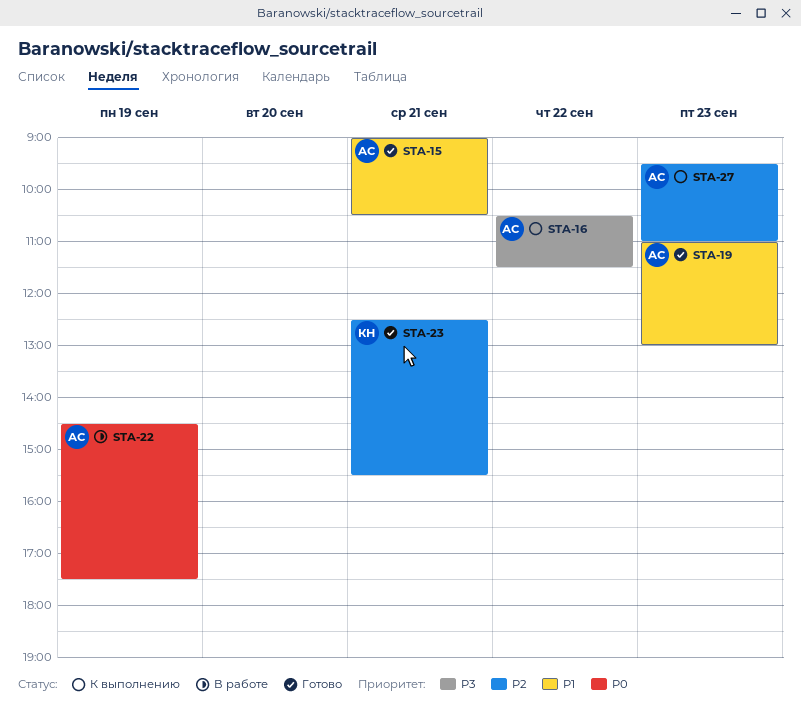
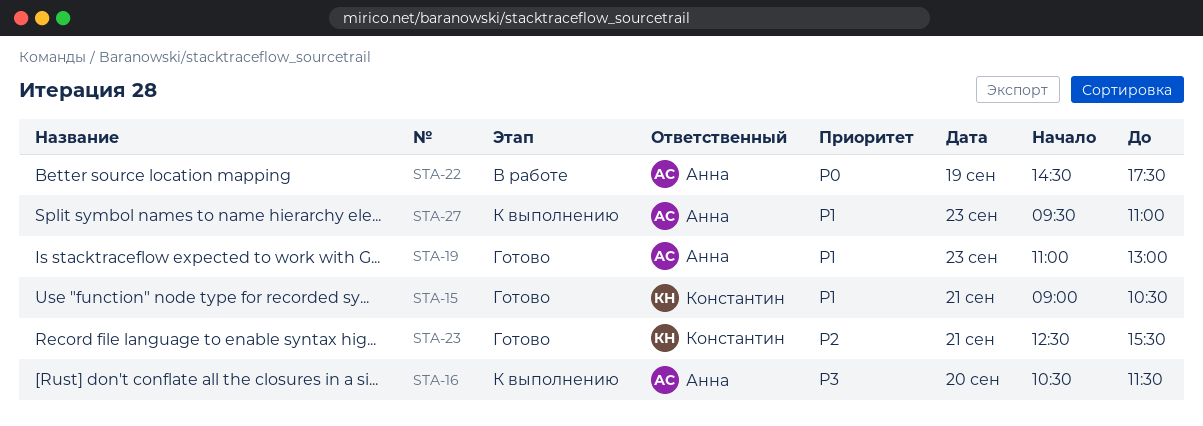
STA-15, owner: Анна -> Константин
STA-16, day: Sep 22 -> Sep 20
STA-27, priority: P2 -> P1

